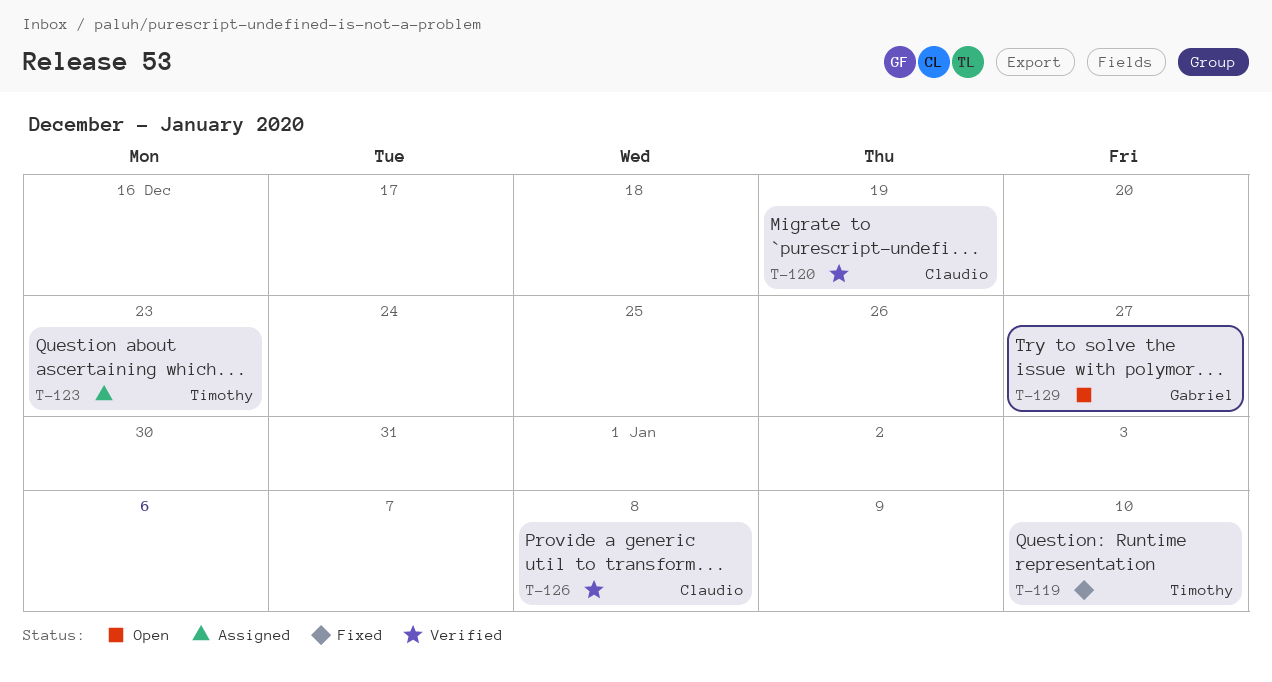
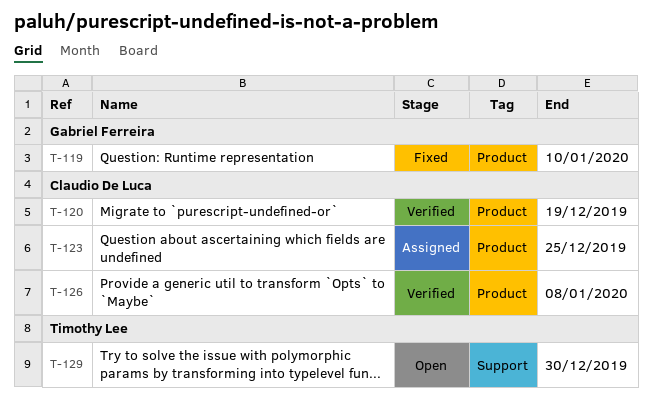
T-119, owner: Timothy Lee -> Gabriel Ferreira
T-123, owner: Timothy Lee -> Claudio De Luca
T-123, due: Dec 23 -> Dec 25
T-129, owner: Gabriel Ferreira -> Timothy Lee
T-129, due: Dec 27 -> Dec 30

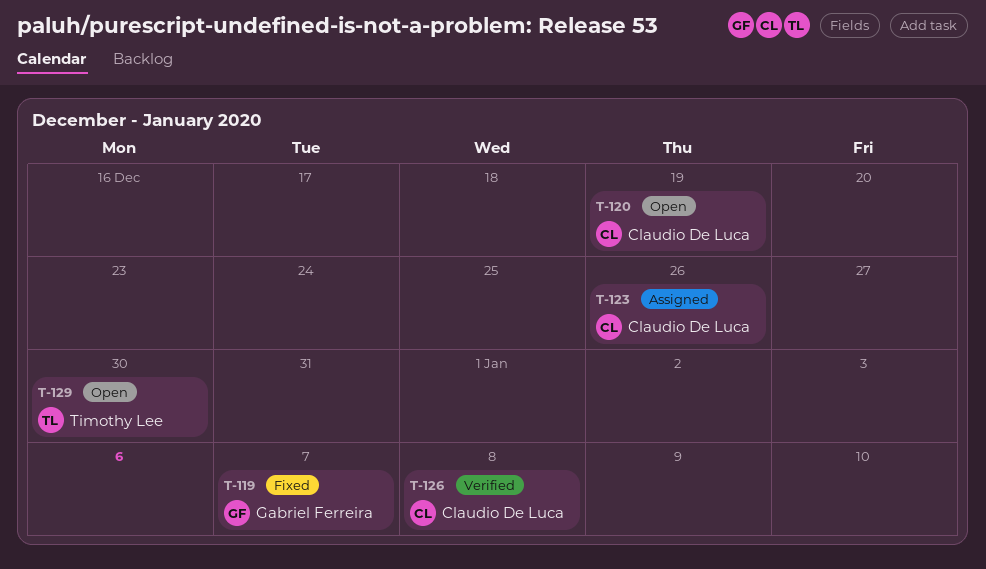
T-119, due: Jan 10 -> Jan 7
T-120, status: Verified -> Open
T-123, due: Dec 25 -> Dec 26

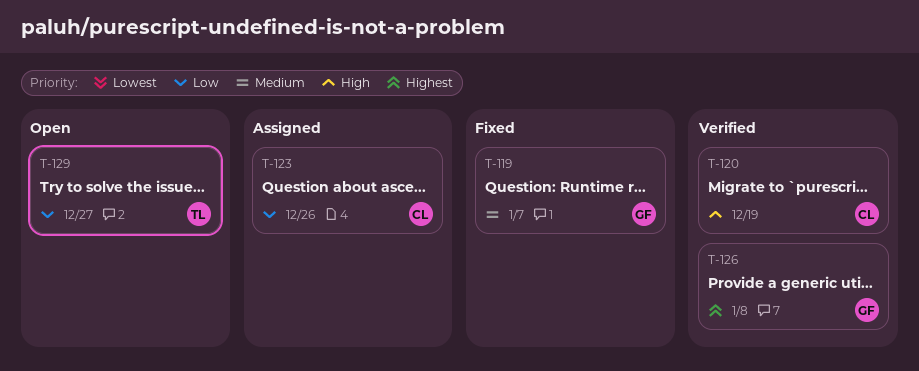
T-120, status: Open -> Verified
T-126, owner: Claudio De Luca -> Gabriel Ferreira
T-129, due: Dec 30 -> Dec 27

